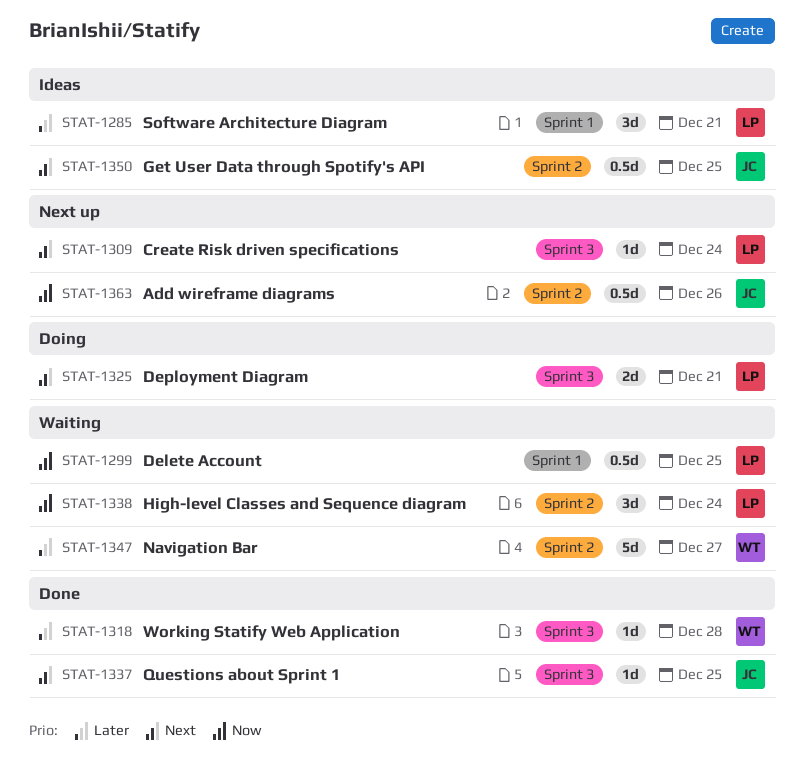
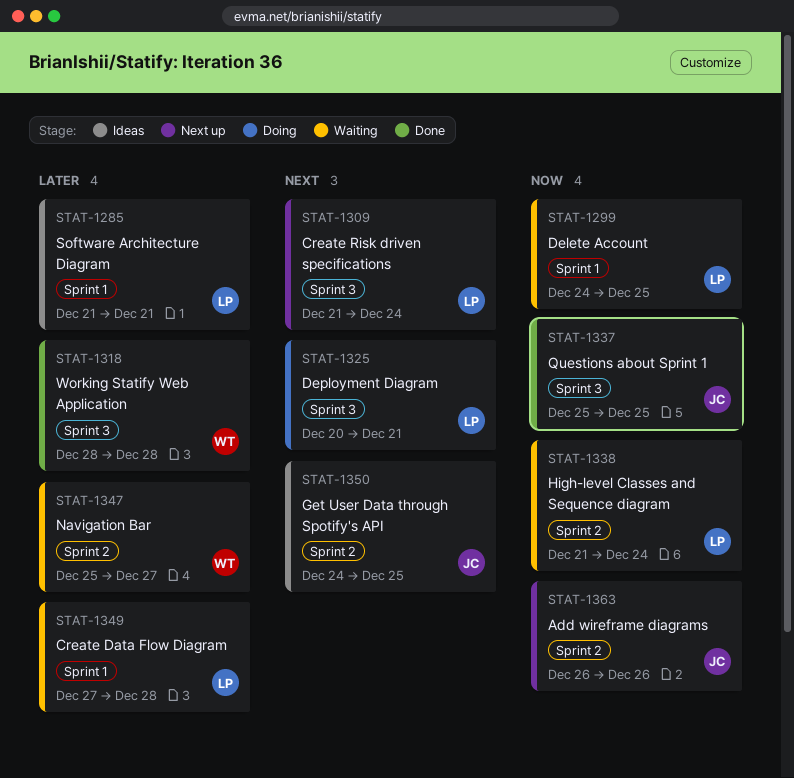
STAT-1337, priority: Next -> Now
STAT-1349: none -> present

